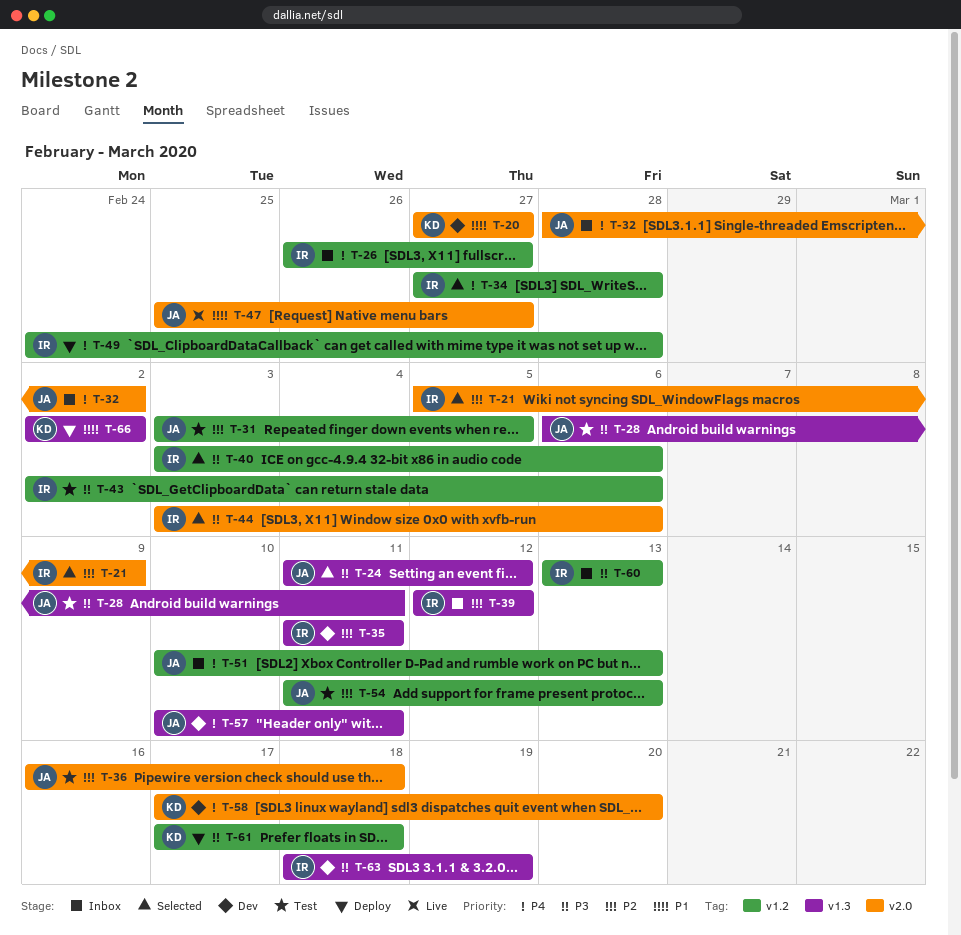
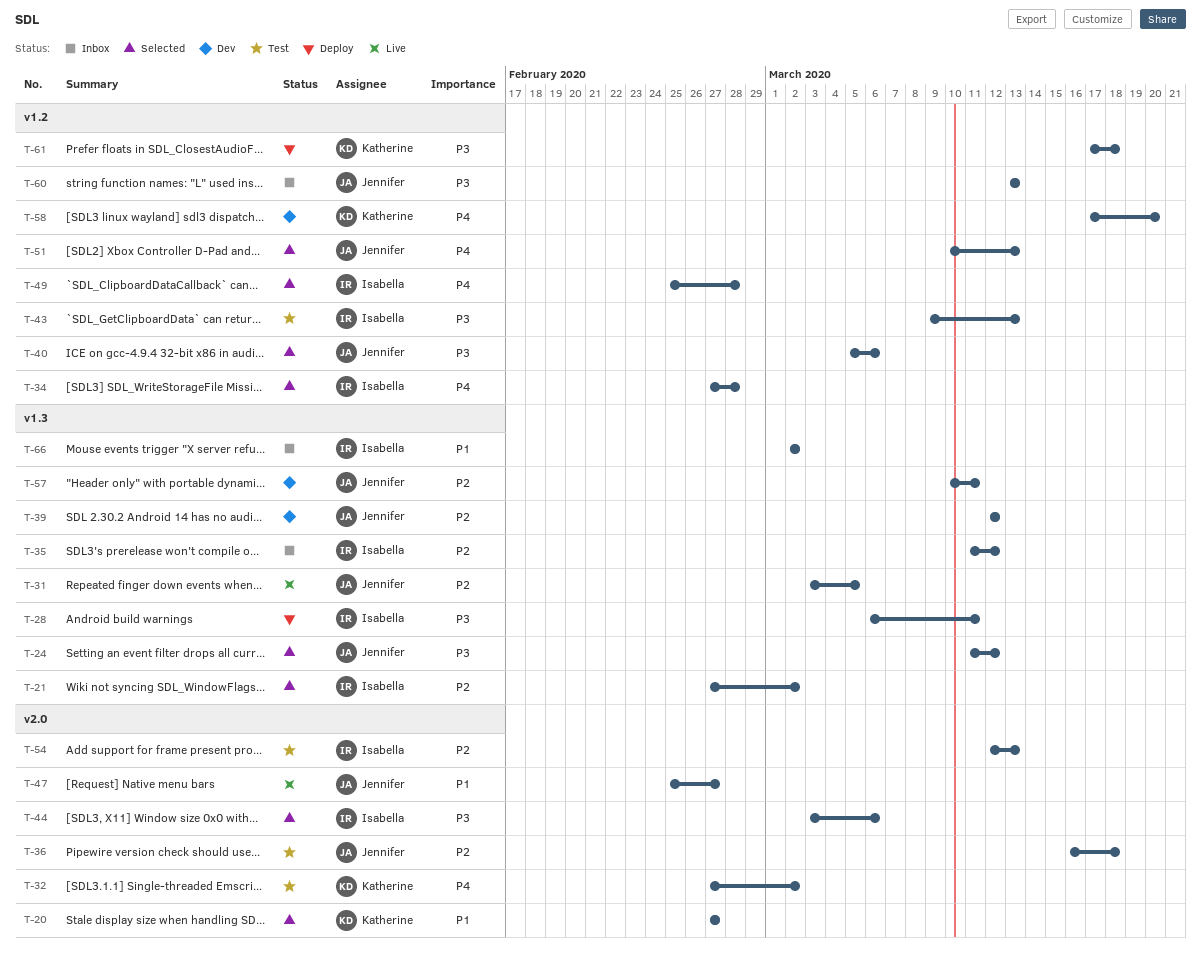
T-20, status: Dev -> Selected
T-21, label: v2.0 -> v1.3
T-21, start: Mar 5 -> Feb 27
T-21, due: Mar 9 -> Mar 2
T-26: present -> none
T-28, status: Test -> Deploy
T-28, owner: Jennifer -> Isabella
T-31, status: Test -> Live
T-31, label: v1.2 -> v1.3
T-32, status: Inbox -> Test
T-32, owner: Jennifer -> Katherine
T-32, start: Feb 28 -> Feb 27
T-35, status: Dev -> Inbox
T-35, due: Mar 11 -> Mar 12
T-39, status: Inbox -> Dev
T-39, owner: Isabella -> Jennifer
T-40, owner: Isabella -> Jennifer
T-40, start: Mar 3 -> Mar 5
T-43, start: Mar 2 -> Mar 9
T-43, due: Mar 6 -> Mar 13
T-49, status: Deploy -> Selected
T-49, start: Feb 24 -> Feb 25
T-51, status: Inbox -> Selected
T-54, owner: Jennifer -> Isabella
T-54, label: v1.2 -> v2.0
T-54, start: Mar 11 -> Mar 12
T-57, priority: P4 -> P2
T-58, label: v2.0 -> v1.2
T-60, owner: Isabella -> Jennifer
T-63: present -> none
T-66, status: Deploy -> Inbox
T-66, owner: Katherine -> Isabella

